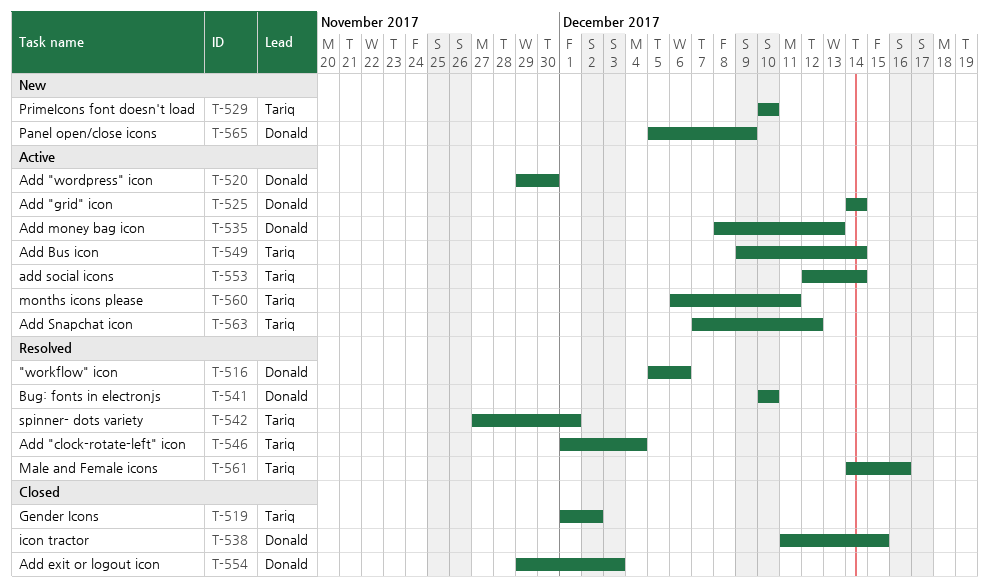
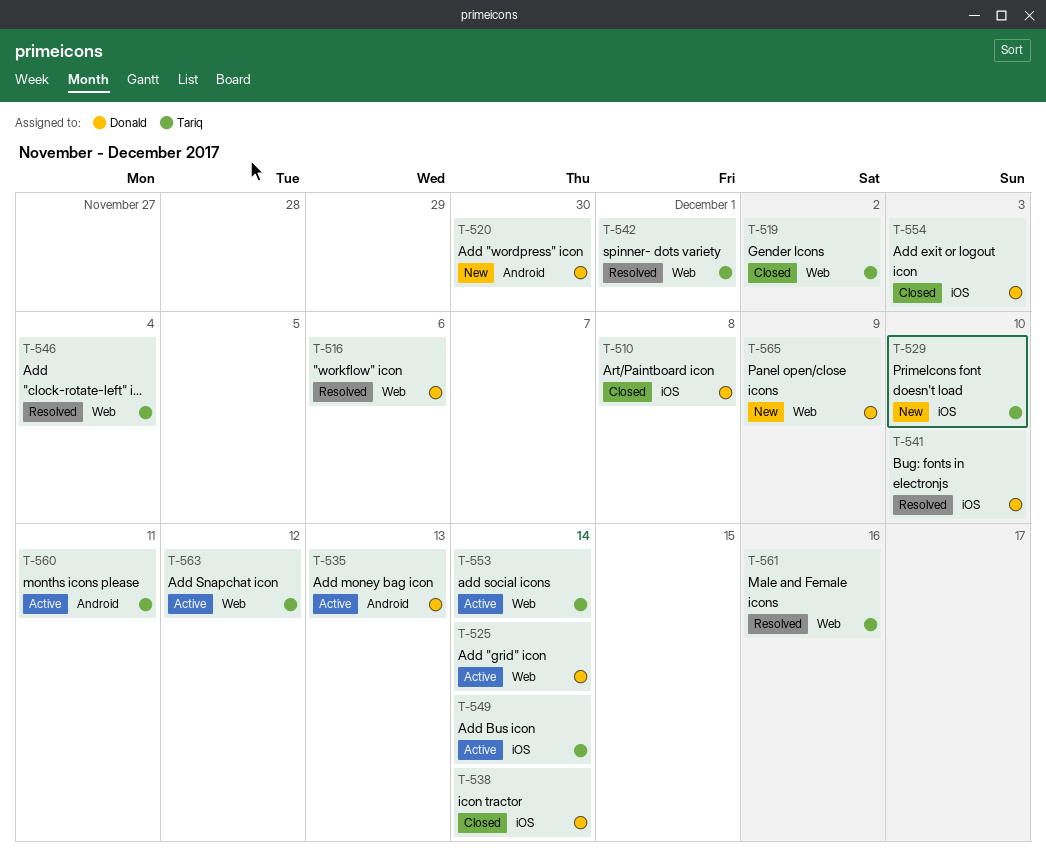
T-510: none -> present
T-520, status: Active -> New
T-538, due: Dec 15 -> Dec 14

